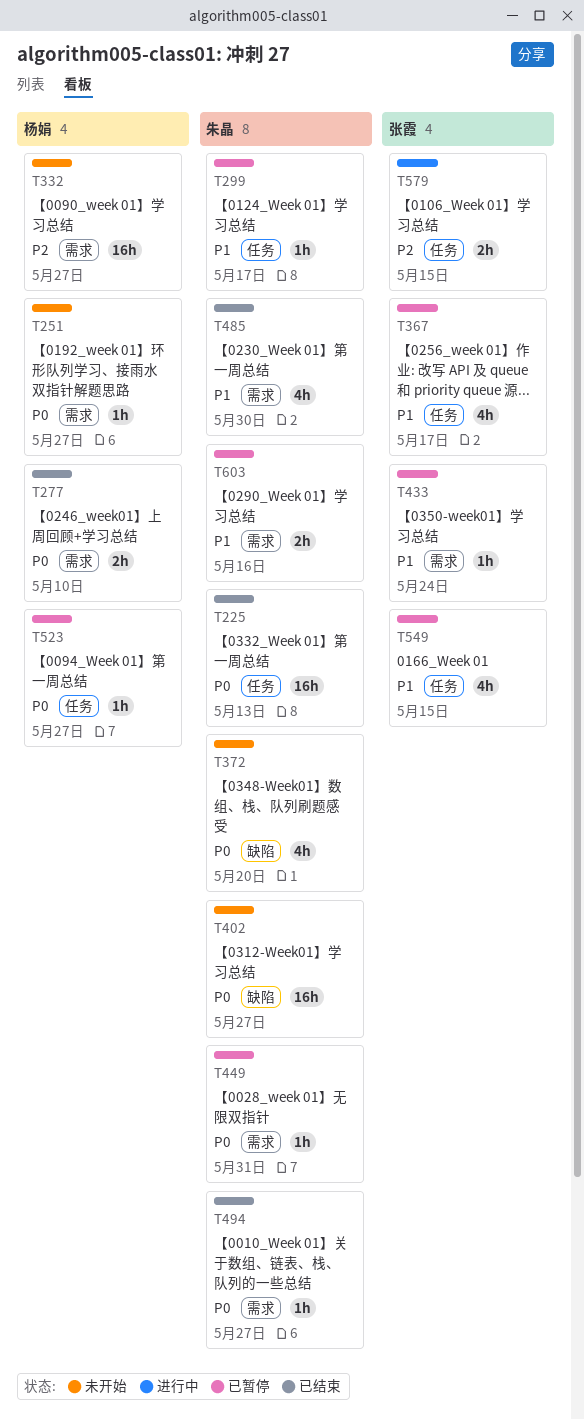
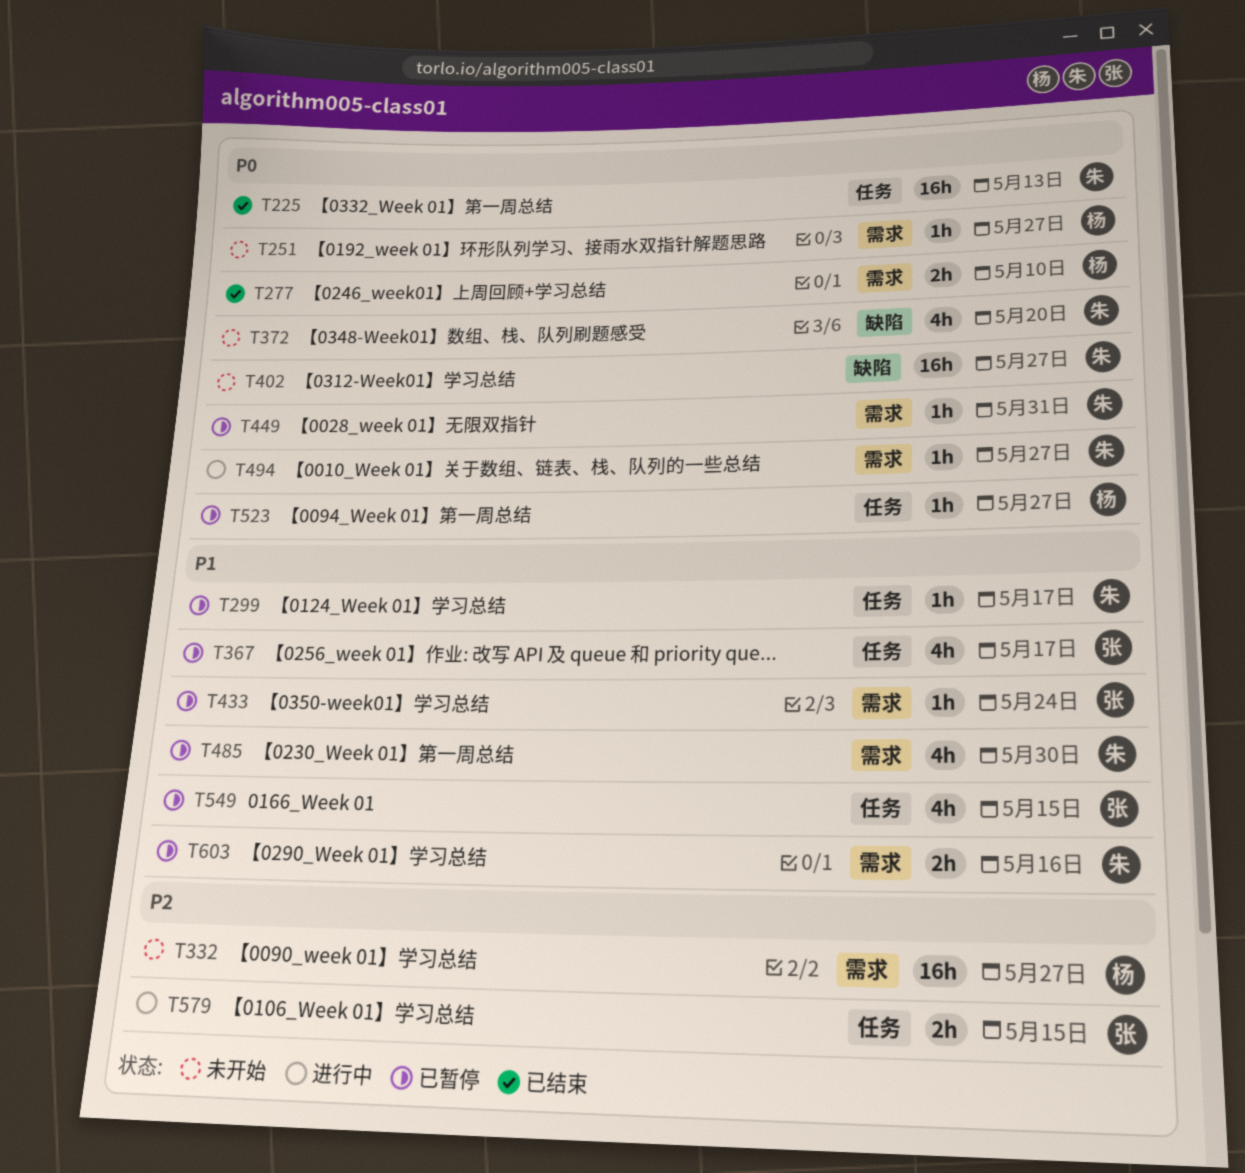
T485, status: 已结束 -> 已暂停
T494, status: 已结束 -> 进行中

